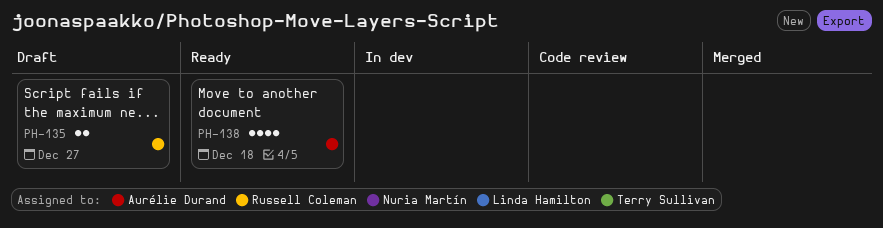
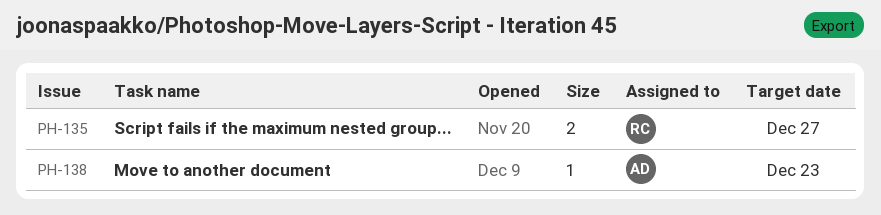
PH-138, estimate: 4 -> 1
PH-138, due: Dec 18 -> Dec 23

